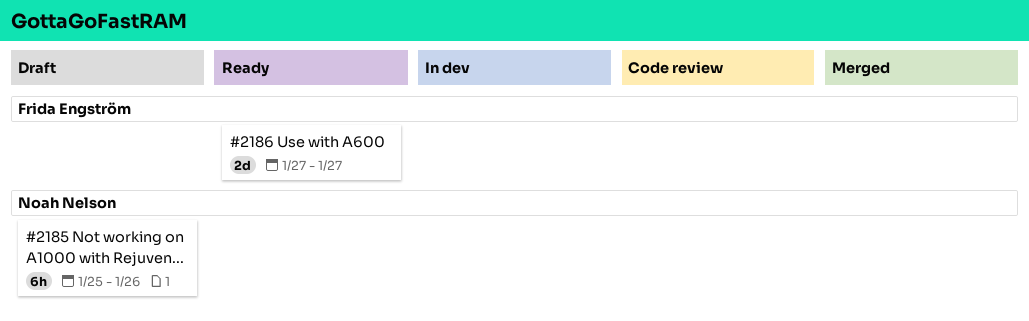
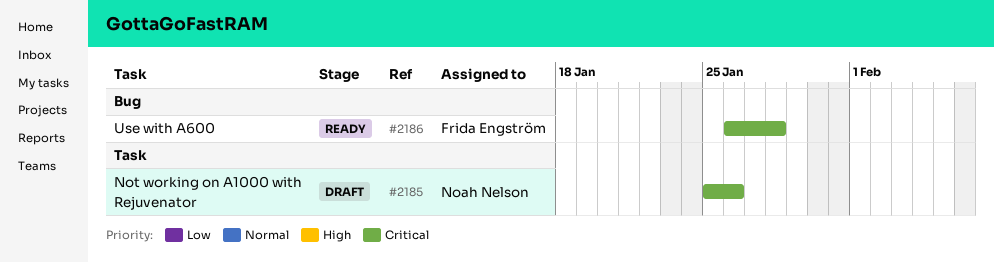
#2186, start: Jan 27 -> Jan 26
#2186, due: Jan 27 -> Jan 28

